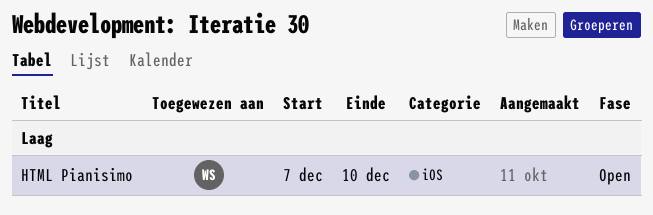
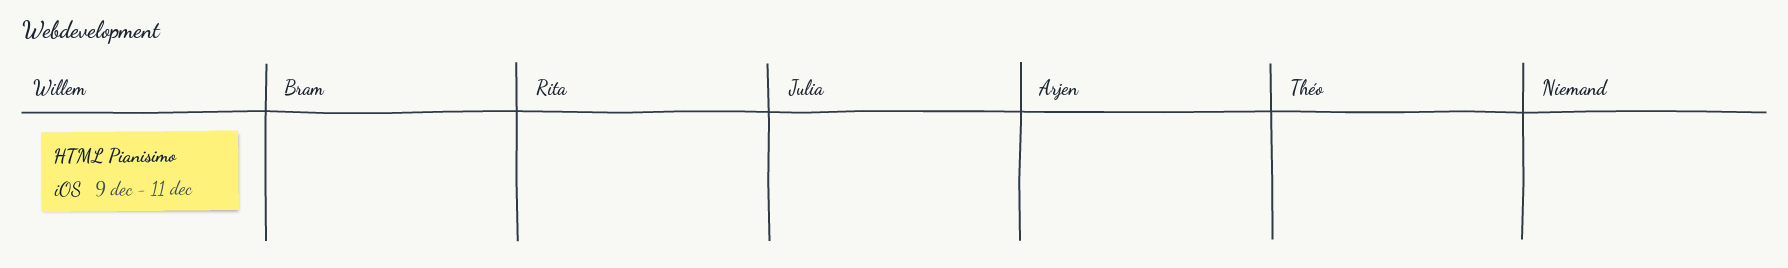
HTML Pianisimo, start: Dec 7 -> Dec 9
HTML Pianisimo, due: Dec 10 -> Dec 11

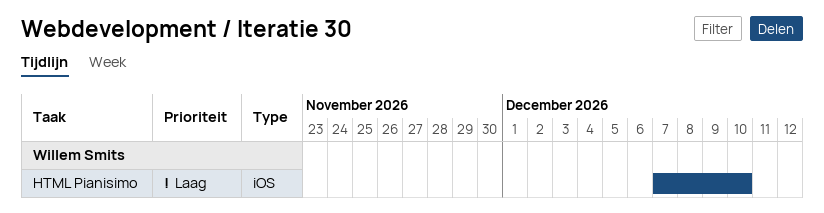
HTML Pianisimo, start: Dec 9 -> Dec 7
HTML Pianisimo, due: Dec 11 -> Dec 10

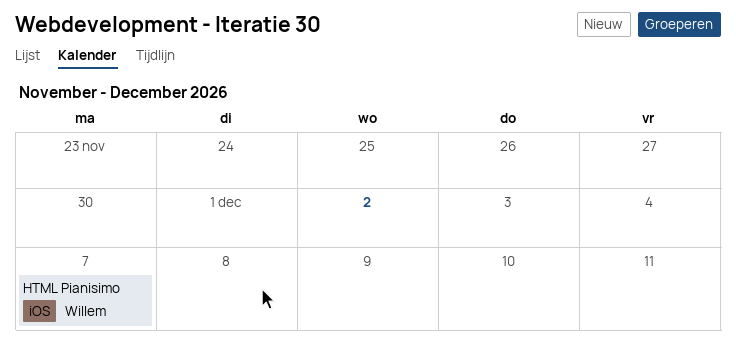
HTML Pianisimo, due: Dec 10 -> Dec 7

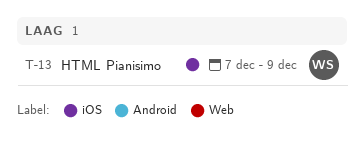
HTML Pianisimo, due: Dec 7 -> Dec 9

